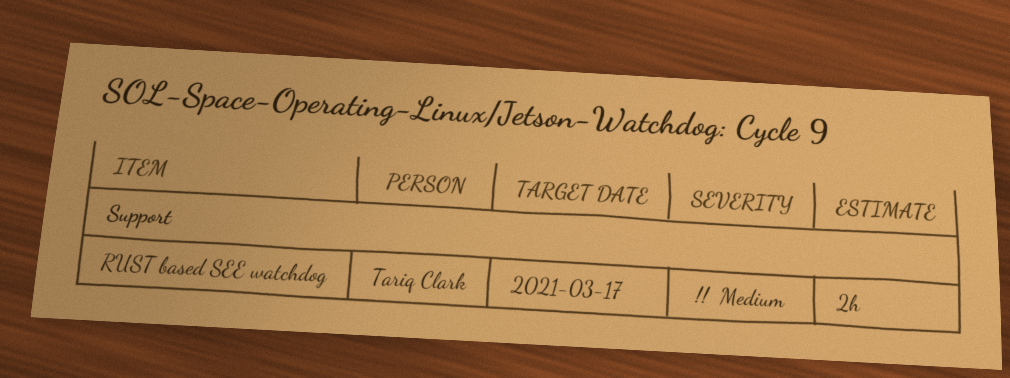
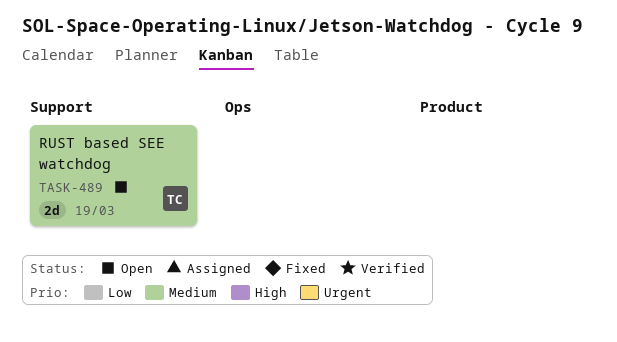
RUST based SEE watchdog, estimate: 2h -> 2d
RUST based SEE watchdog, due: Mar 17 -> Mar 19

